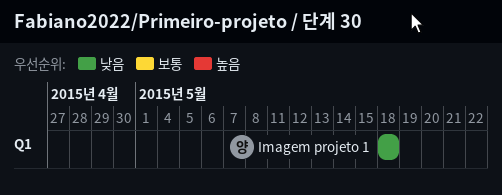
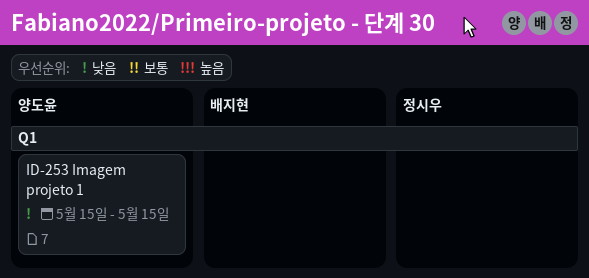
Imagem projeto 1, start: May 18 -> May 15
Imagem projeto 1, due: May 18 -> May 15

